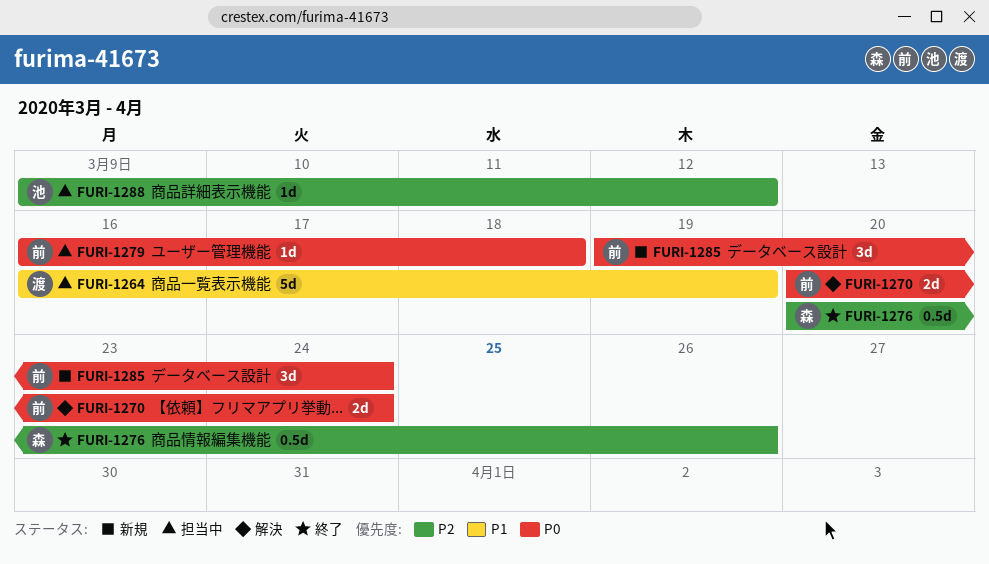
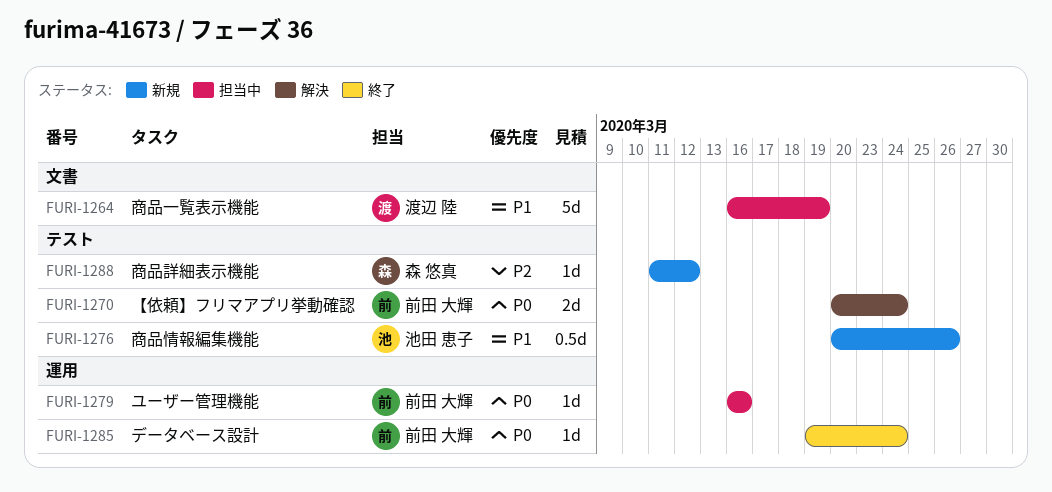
FURI-1276, status: 終了 -> 新規
FURI-1276, owner: 森 悠真 -> 池田 恵子
FURI-1276, priority: P2 -> P1
FURI-1279, due: Mar 18 -> Mar 16
FURI-1285, status: 新規 -> 終了
FURI-1285, estimate: 3d -> 1d
FURI-1288, status: 担当中 -> 新規
FURI-1288, owner: 池田 恵子 -> 森 悠真
FURI-1288, start: Mar 9 -> Mar 11

